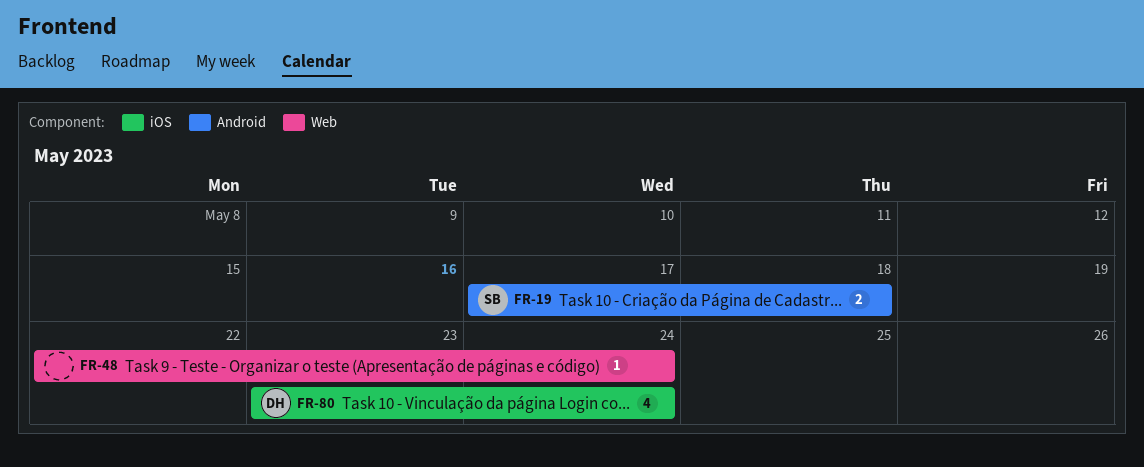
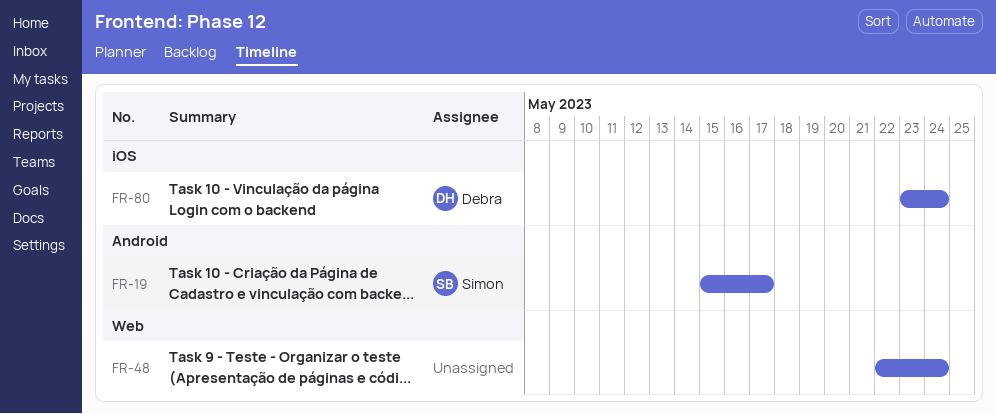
FR-19, start: May 17 -> May 15
FR-19, due: May 18 -> May 17

